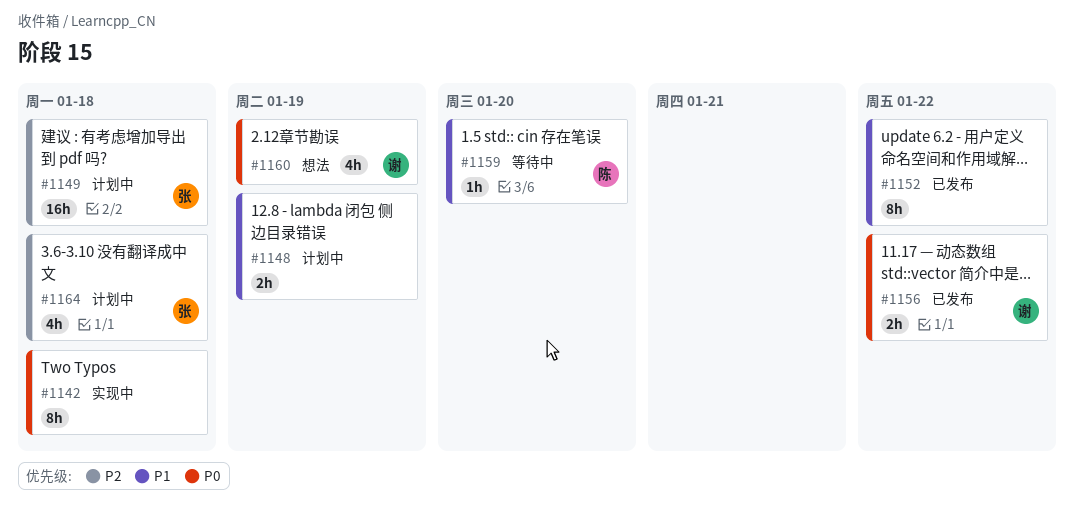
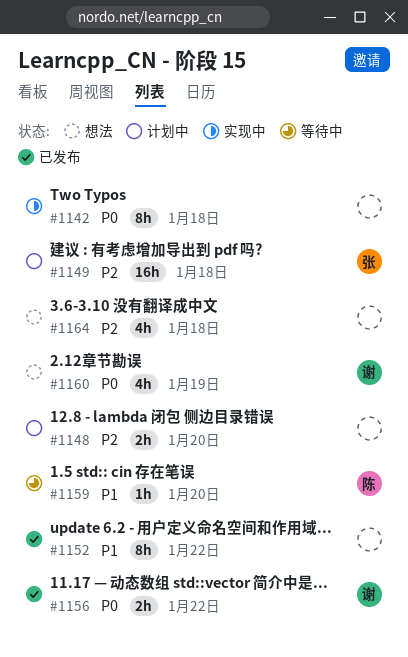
#1148, priority: P1 -> P2
#1148, due: Jan 19 -> Jan 20
#1164, status: 计划中 -> 想法
#1164, owner: 张 -> none

